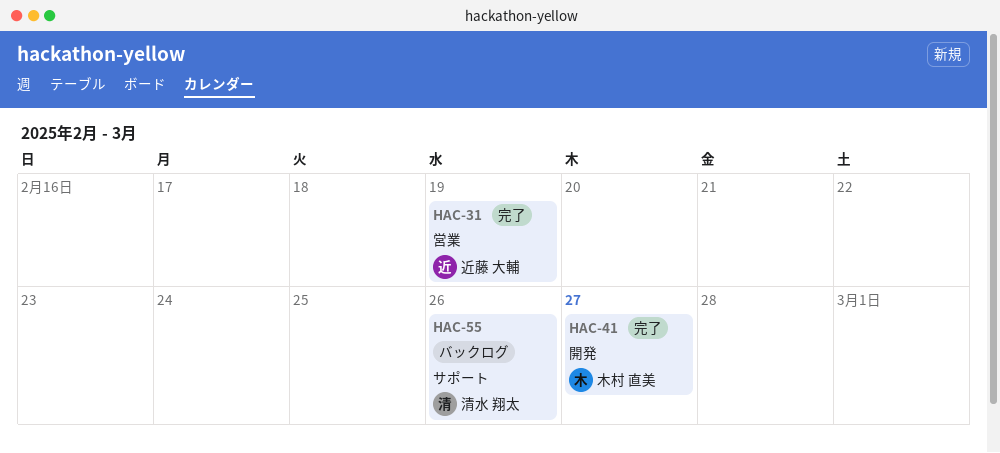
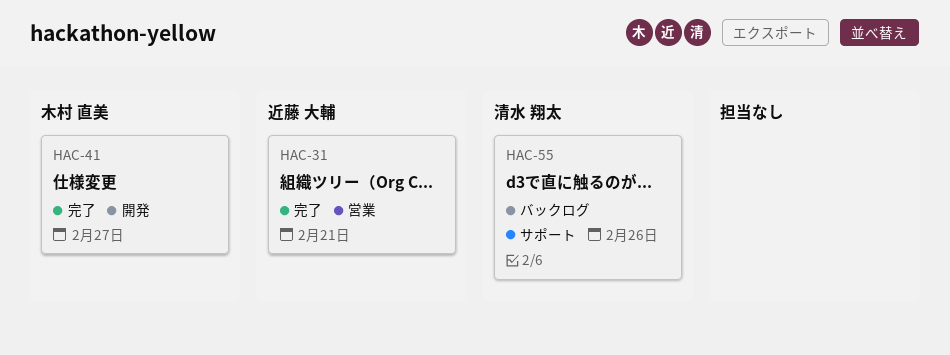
HAC-31, due: Feb 19 -> Feb 21

